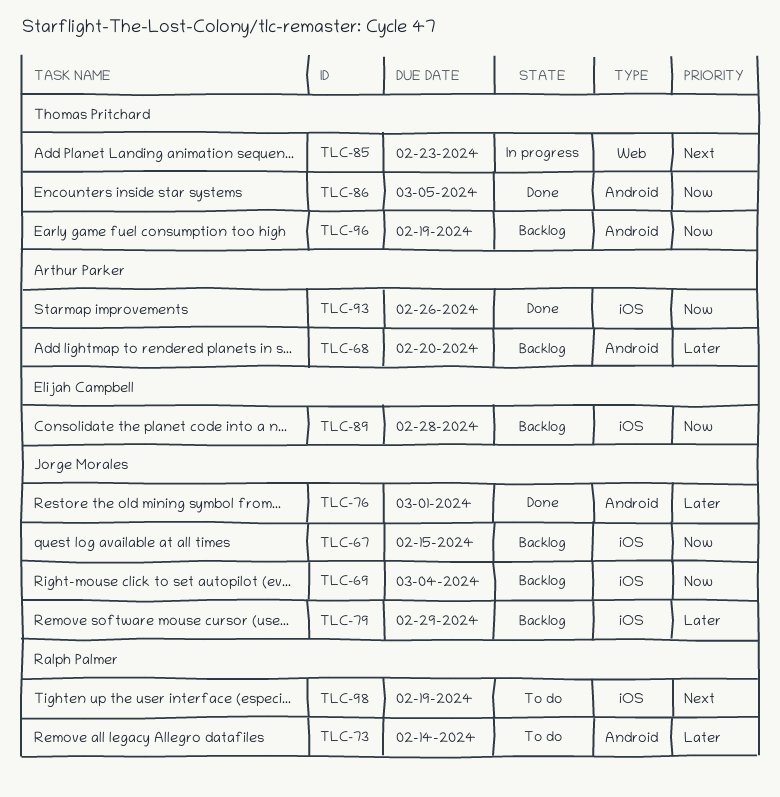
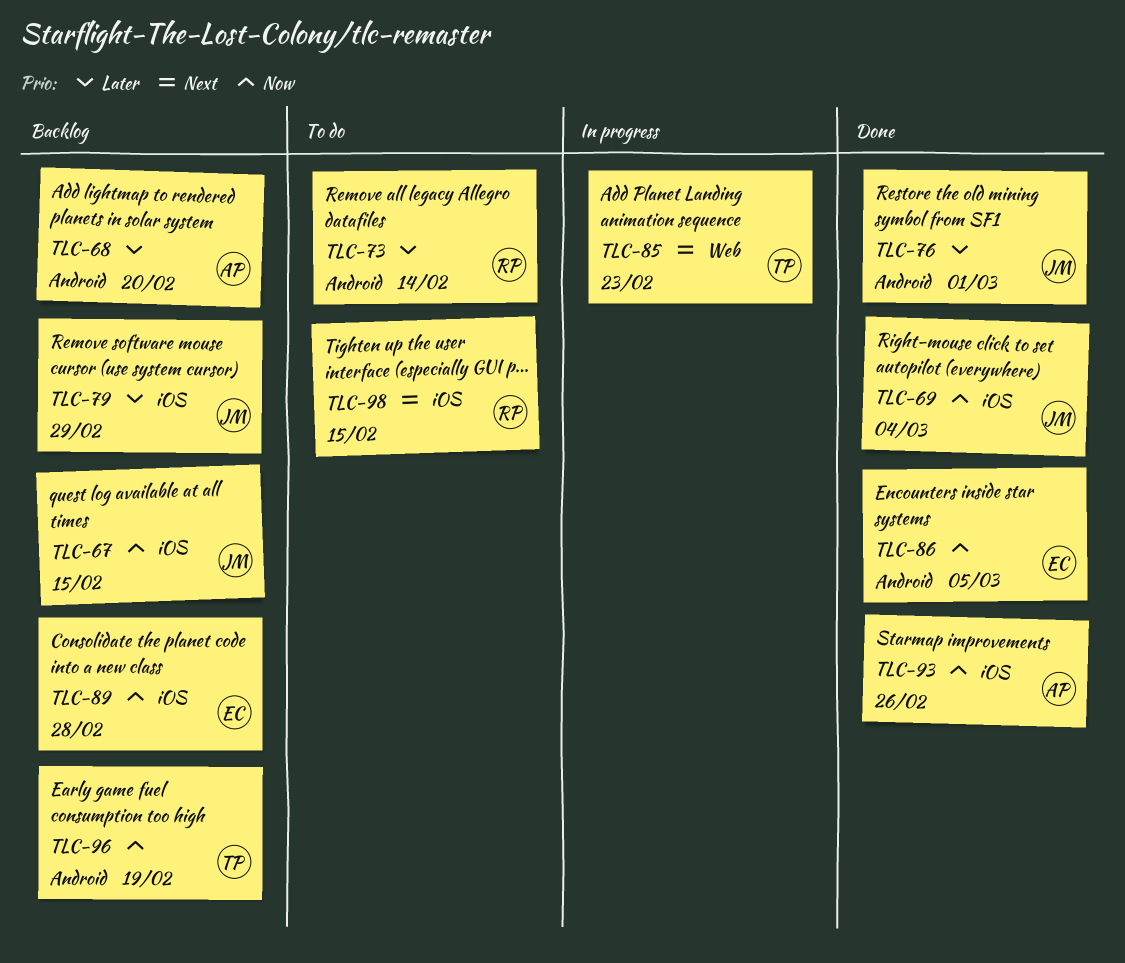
TLC-69, status: Backlog -> Done
TLC-86, owner: Thomas Pritchard -> Elijah Campbell
TLC-98, due: Feb 19 -> Feb 15

